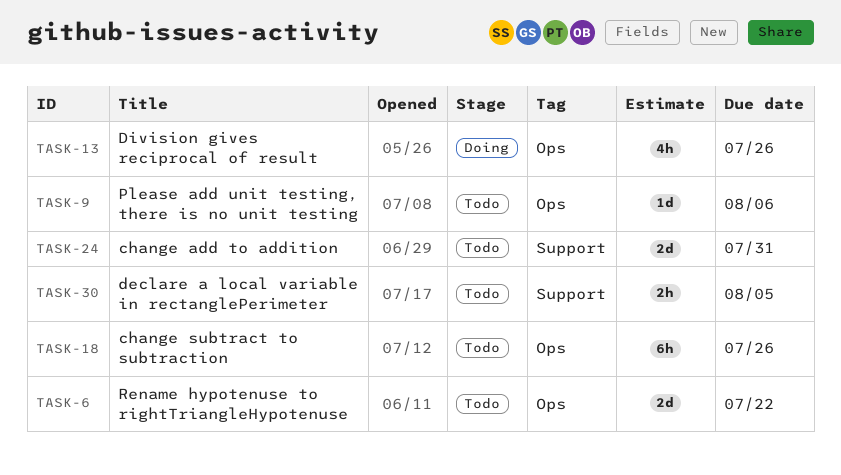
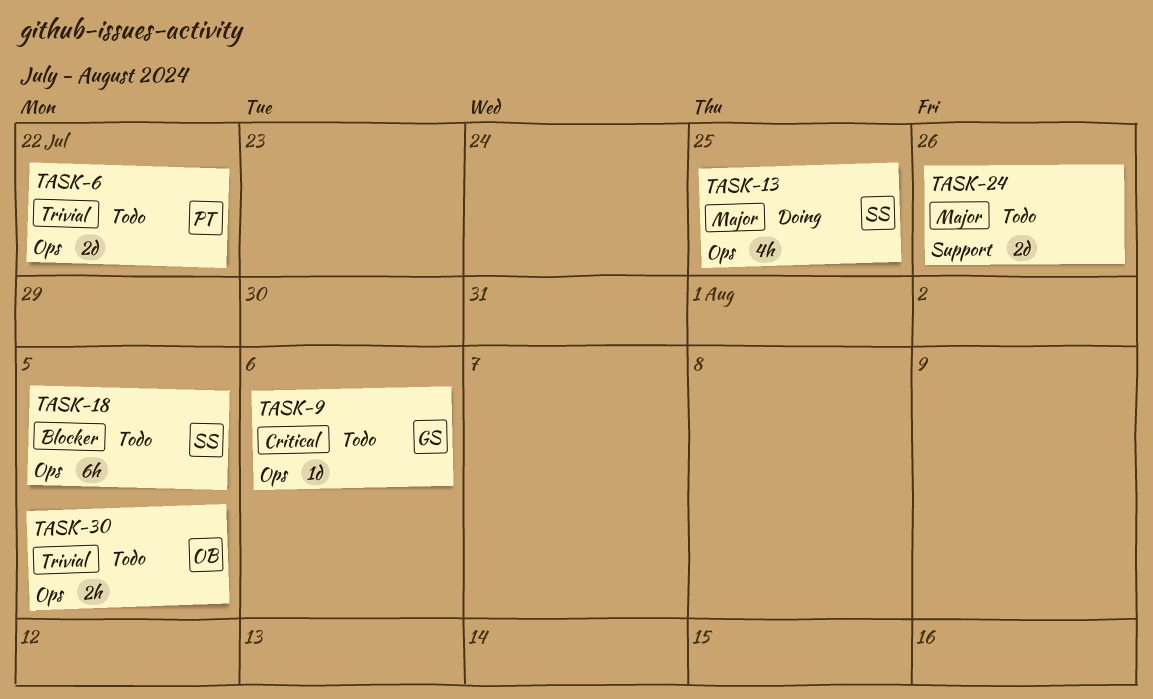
TASK-13, due: Jul 26 -> Jul 25
TASK-18, due: Jul 26 -> Aug 5
TASK-24, due: Jul 31 -> Jul 26
TASK-30, label: Support -> Ops

